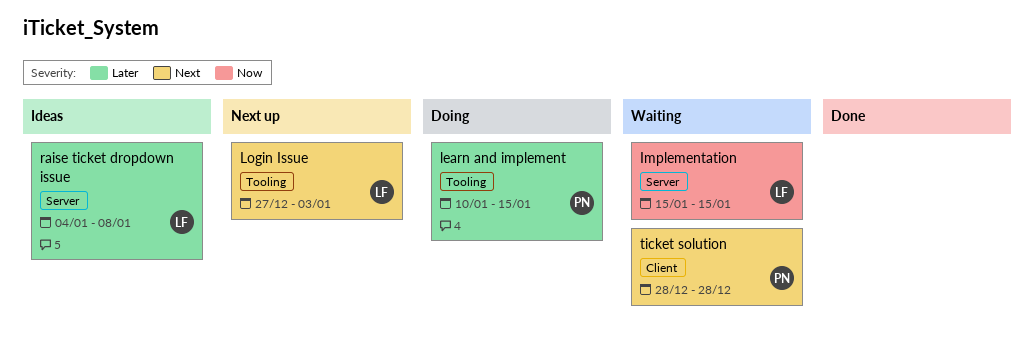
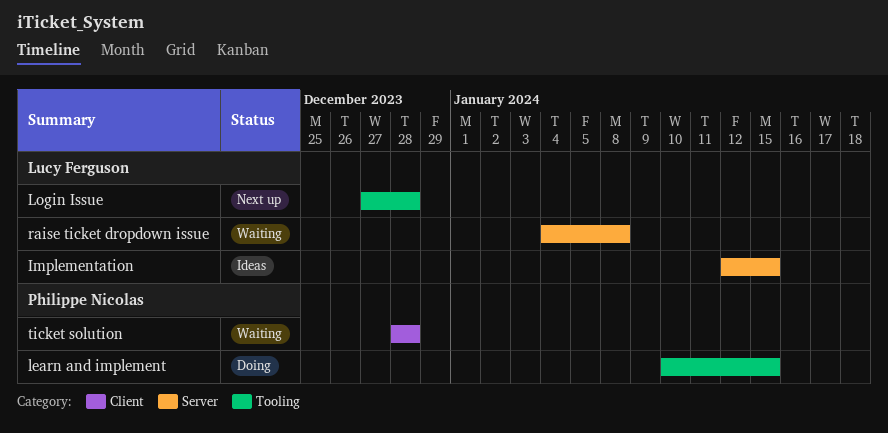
Implementation, status: Waiting -> Ideas
Implementation, start: Jan 15 -> Jan 12
Login Issue, due: Jan 3 -> Dec 28
raise ticket dropdown issue, status: Ideas -> Waiting

